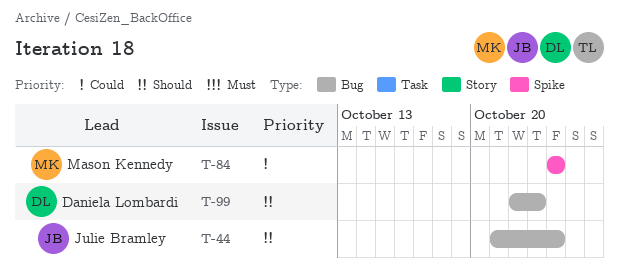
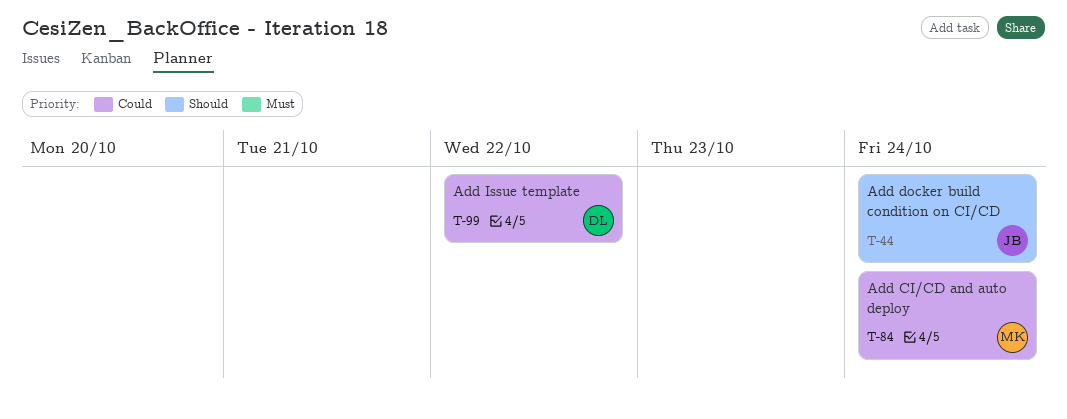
T-99, priority: Should -> Could
T-99, due: Oct 23 -> Oct 22

